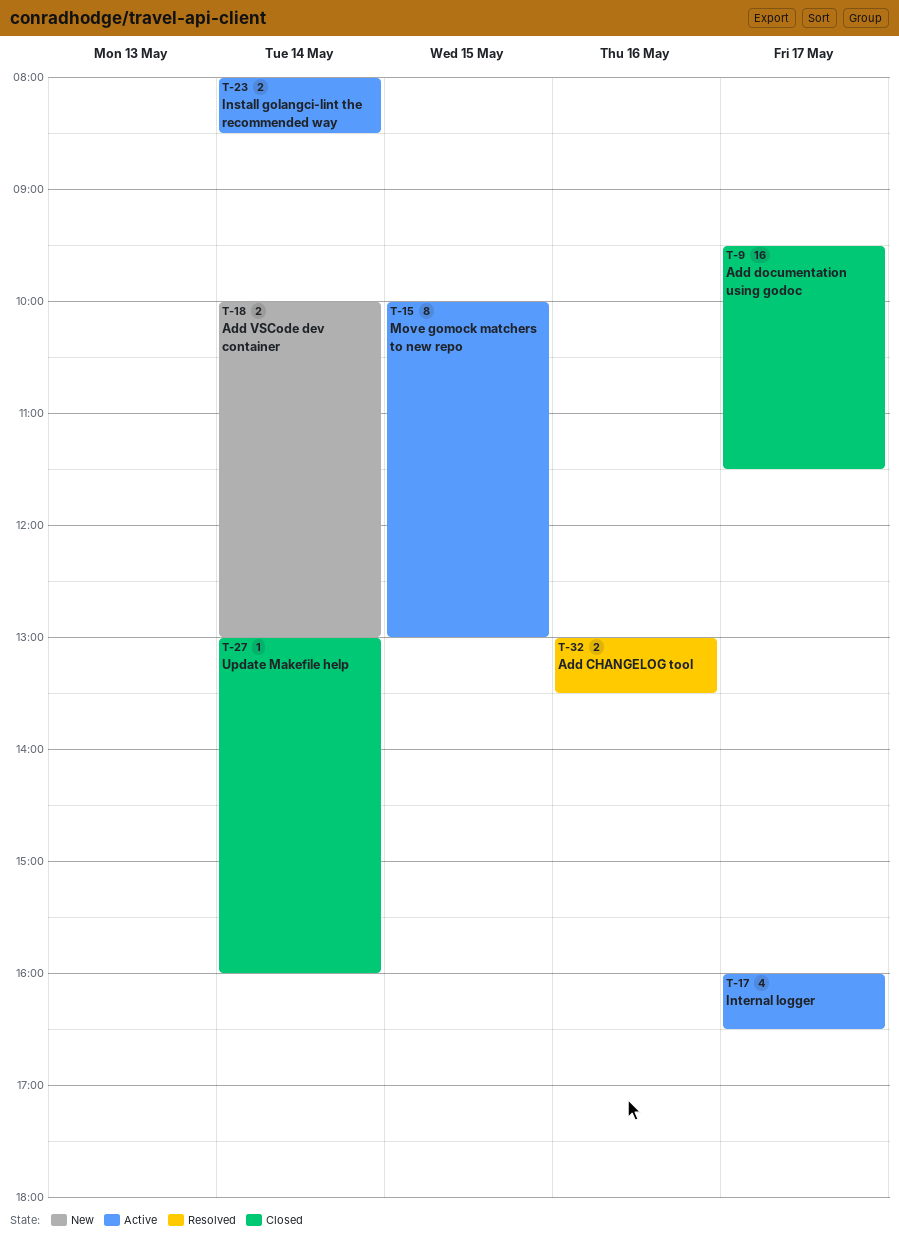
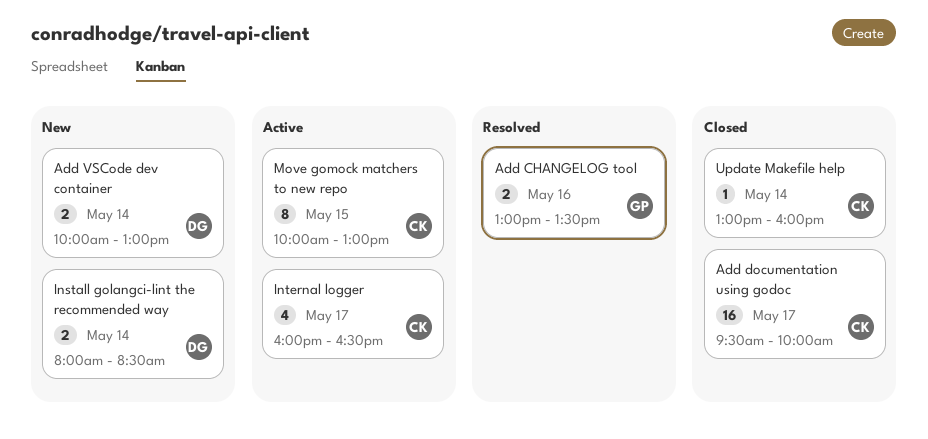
Add documentation using godoc, ends: 11:30 -> 10:00
Install golangci-lint the recommended way, status: Active -> New

